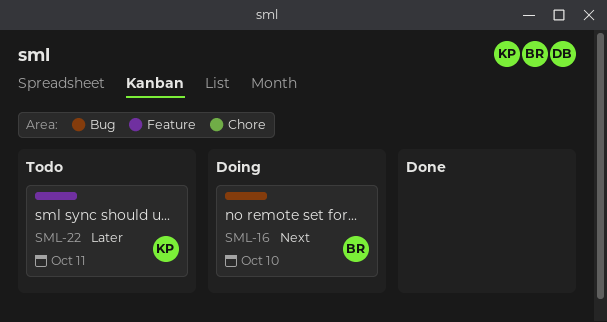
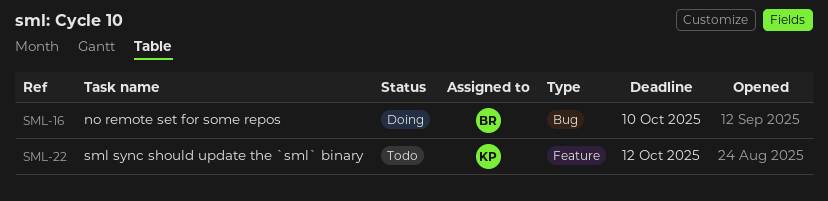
SML-22, due: Oct 11 -> Oct 12

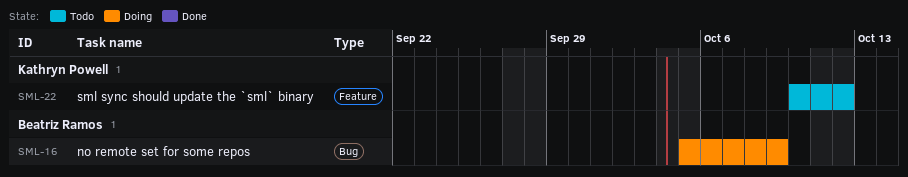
SML-16, due: Oct 10 -> Oct 9

